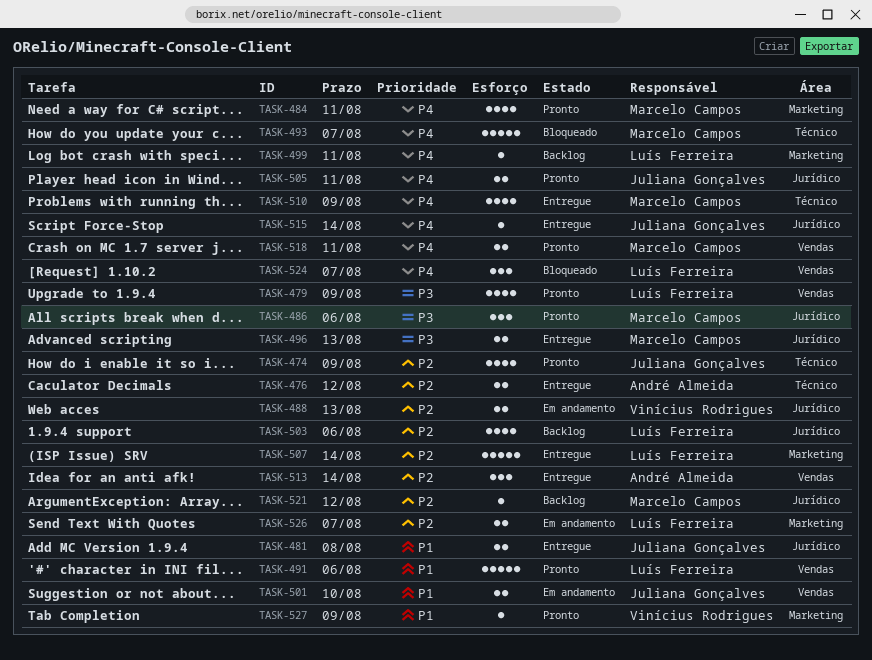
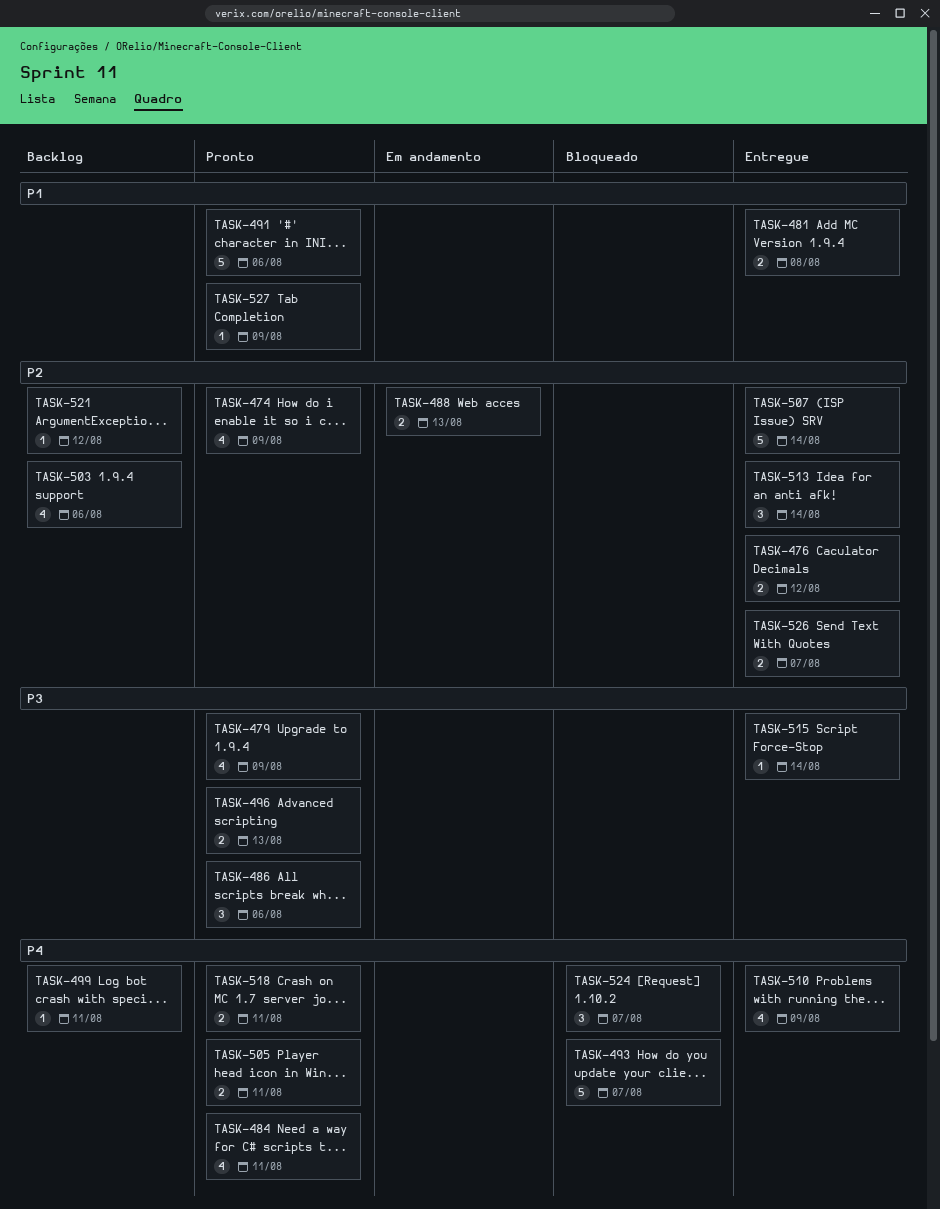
TASK-496, status: Entregue -> Pronto
TASK-501: present -> none
TASK-515, priority: P4 -> P3
TASK-526, status: Em andamento -> Entregue

